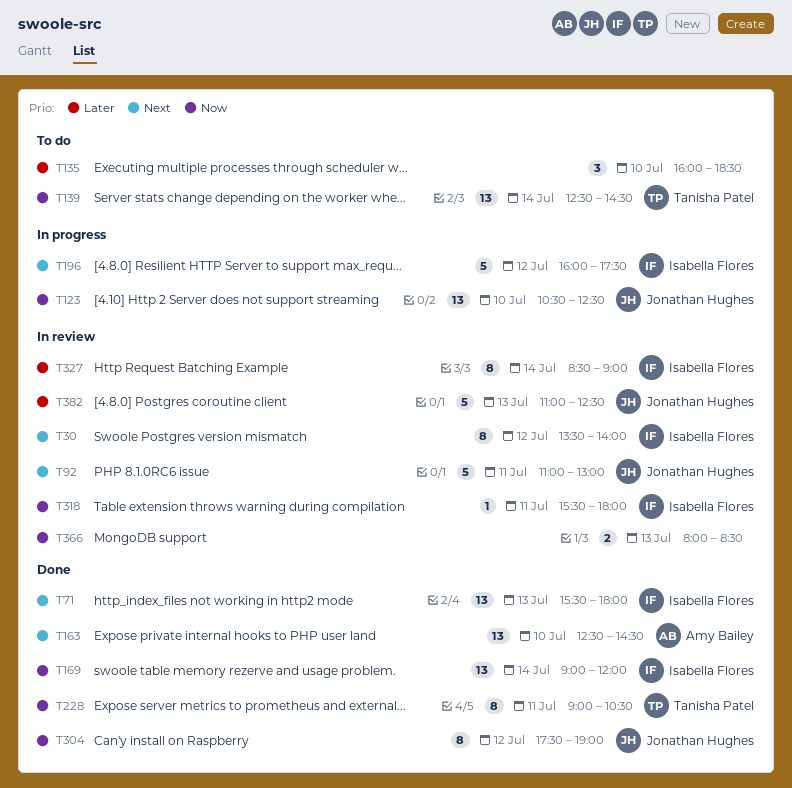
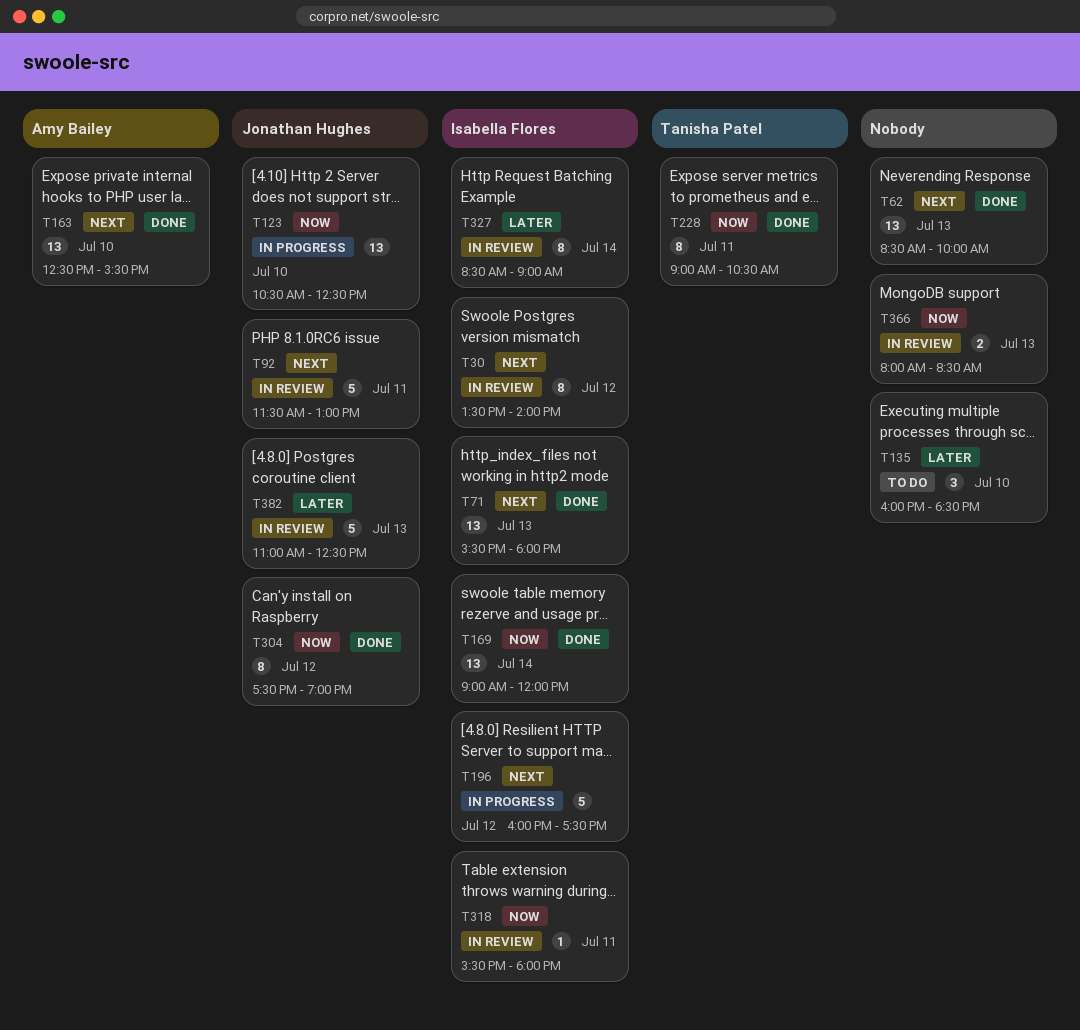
T62: none -> present
T92, begins: 11:00 -> 11:30
T139: present -> none
T163, ends: 14:30 -> 15:30

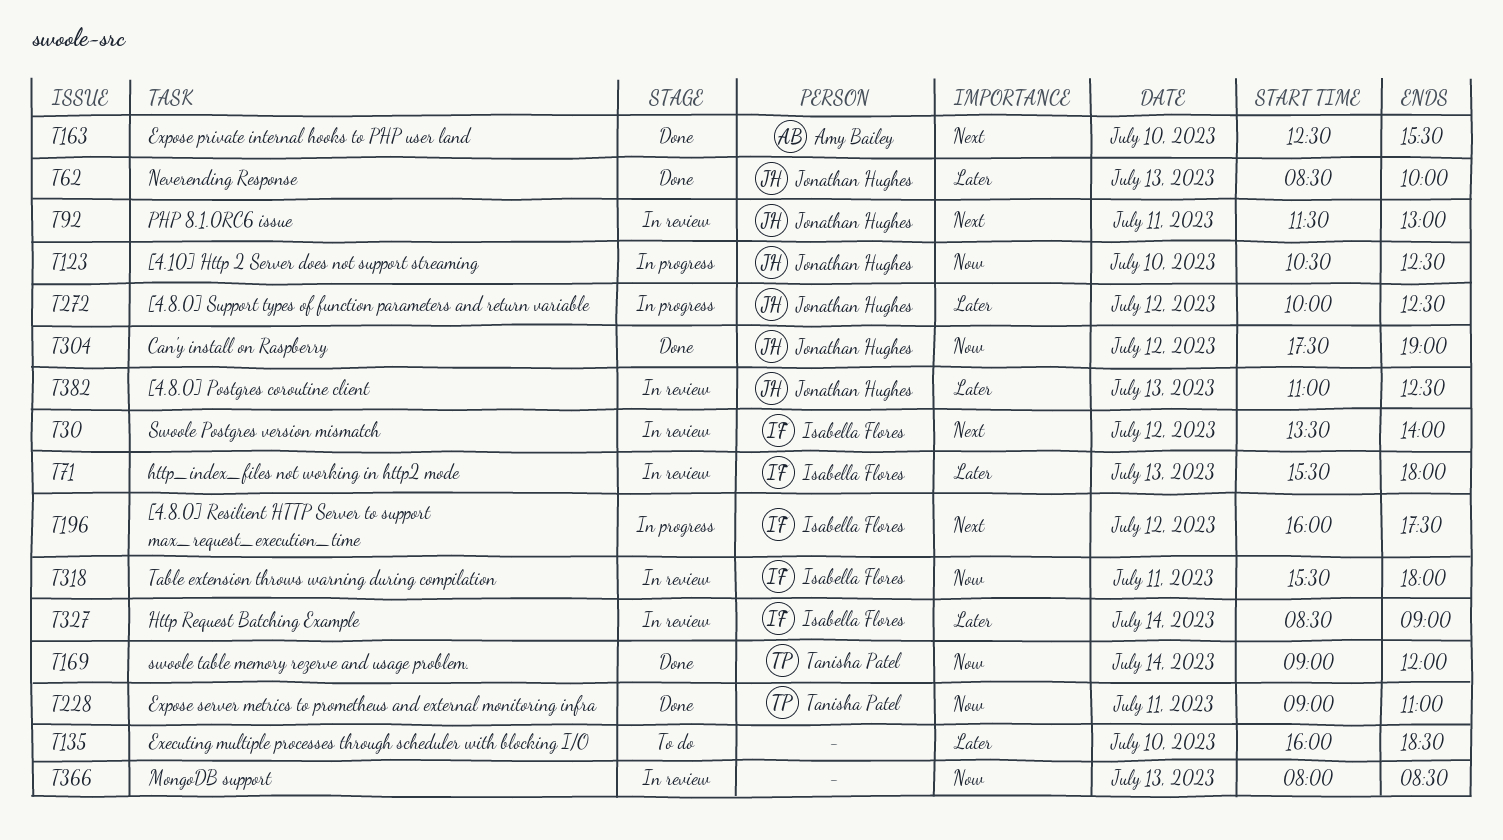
T62, owner: none -> Jonathan Hughes
T62, priority: Next -> Later
T71, status: Done -> In review
T71, priority: Next -> Later
T169, owner: Isabella Flores -> Tanisha Patel
T228, ends: 10:30 -> 11:00
T272: none -> present

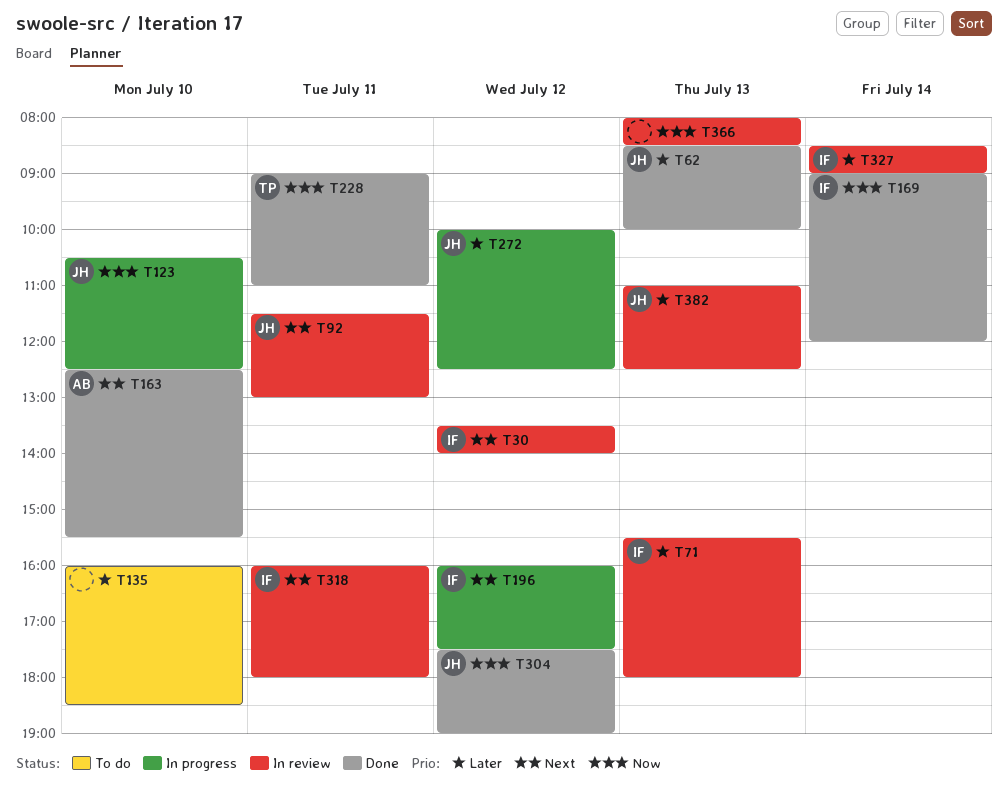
T169, owner: Tanisha Patel -> Isabella Flores
T318, priority: Now -> Next
T318, begins: 15:30 -> 16:00

